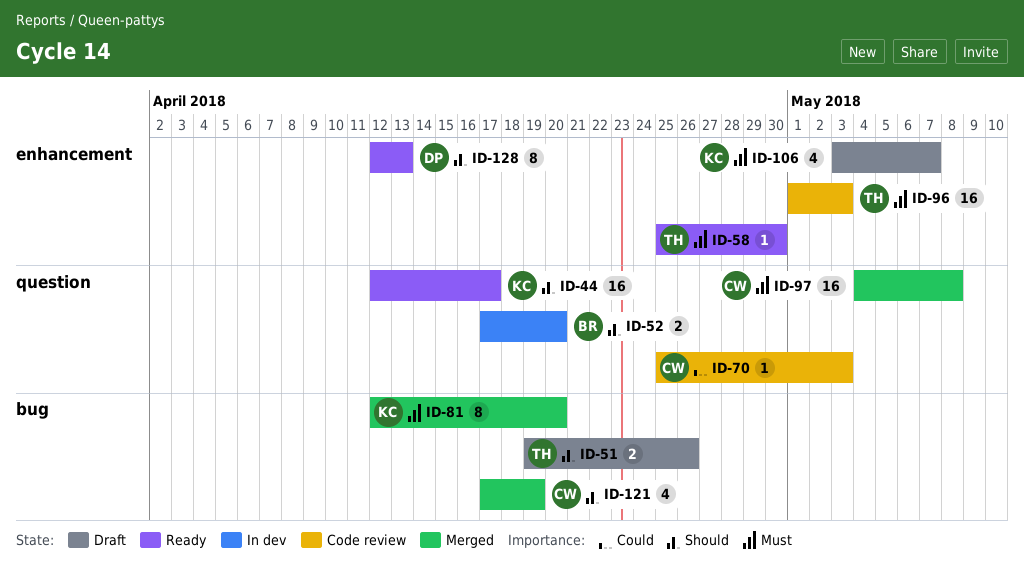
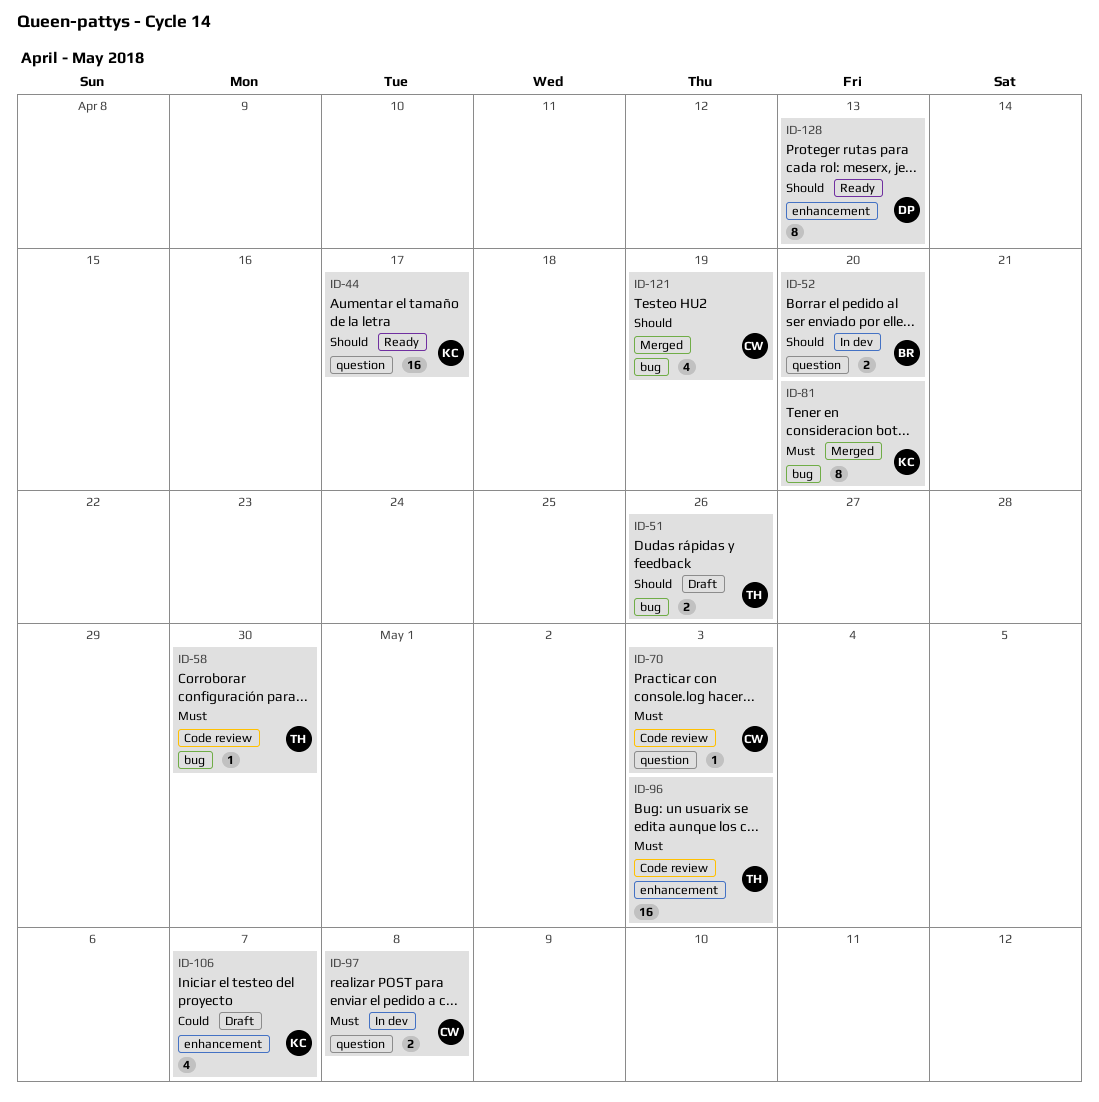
ID-58, status: Ready -> Code review
ID-58, label: enhancement -> bug
ID-70, priority: Could -> Must
ID-97, status: Merged -> In dev
ID-97, estimate: 16 -> 2
ID-106, priority: Must -> Could

